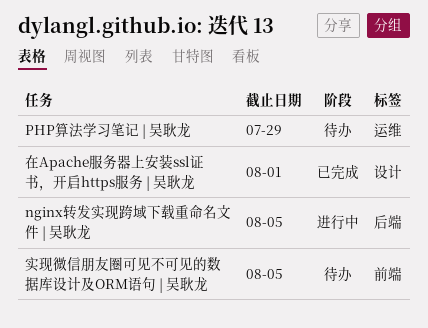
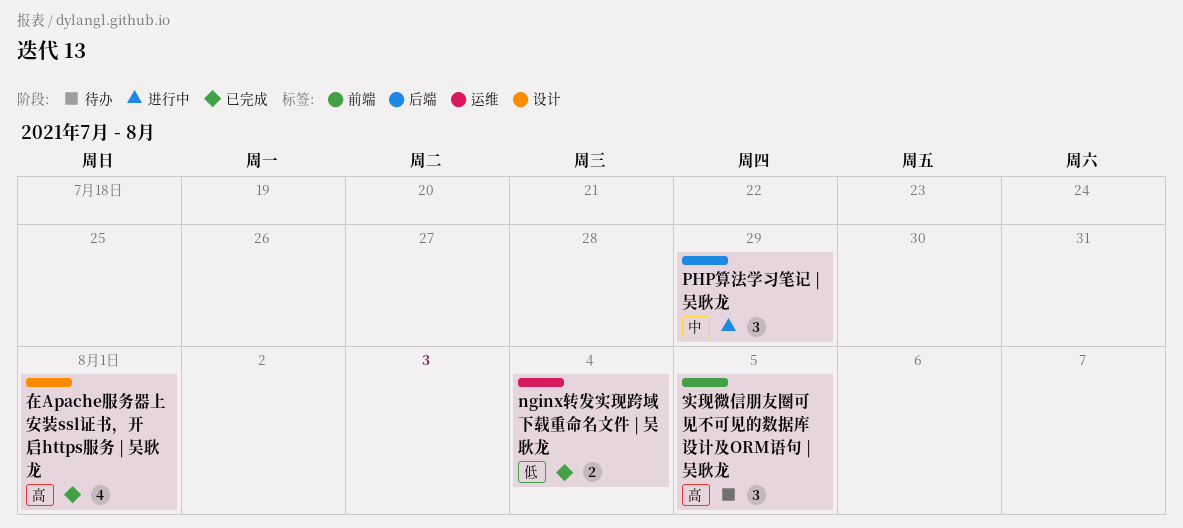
nginx转发实现跨域下载重命名文件 | 吴耿龙, status: 进行中 -> 已完成
nginx转发实现跨域下载重命名文件 | 吴耿龙, label: 后端 -> 运维
nginx转发实现跨域下载重命名文件 | 吴耿龙, due: Aug 5 -> Aug 4
PHP算法学习笔记 | 吴耿龙, status: 待办 -> 进行中
PHP算法学习笔记 | 吴耿龙, label: 运维 -> 后端

